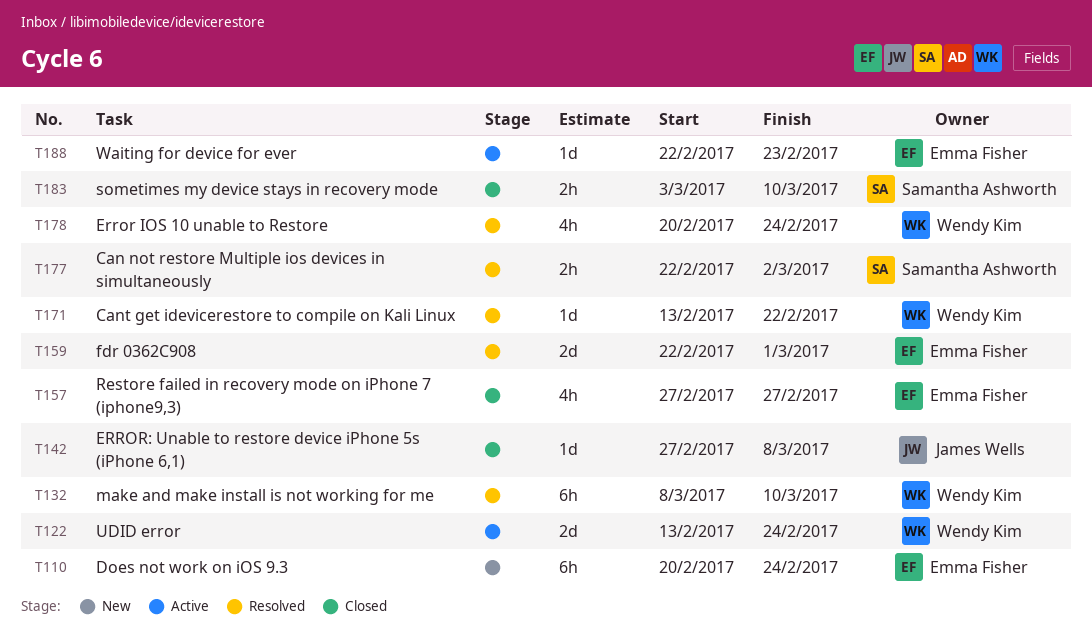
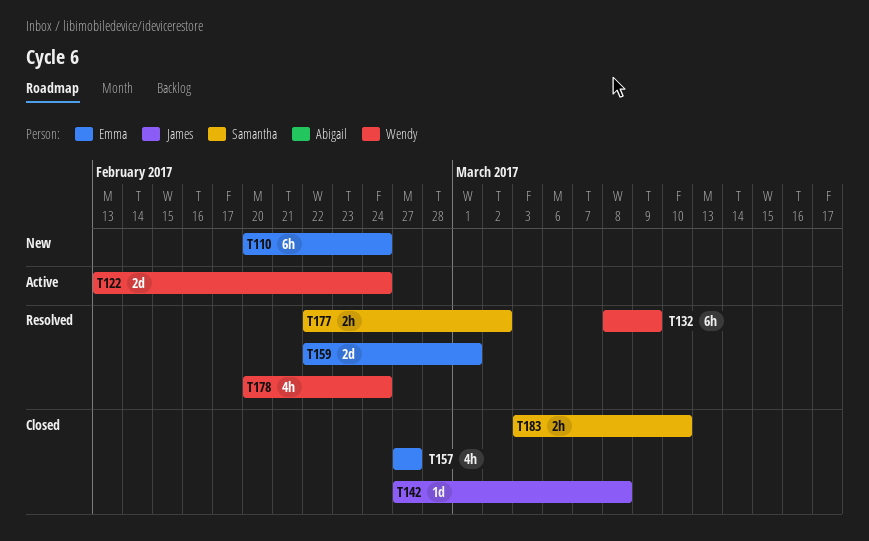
T132, due: Mar 10 -> Mar 9
T171: present -> none
T188: present -> none

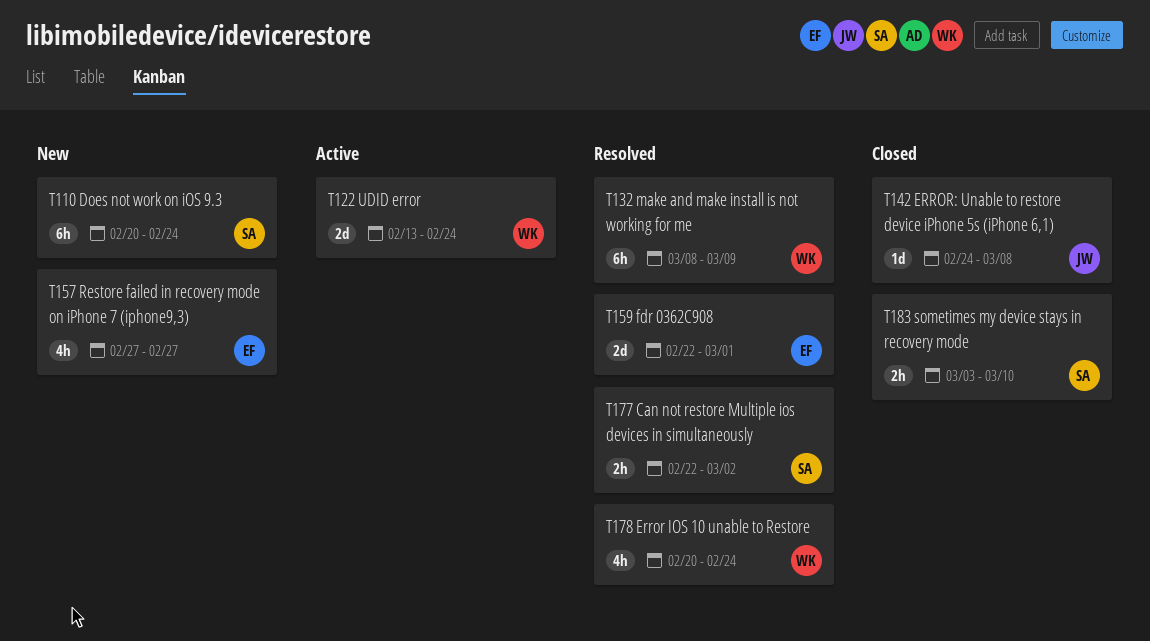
T110, owner: Emma -> Samantha
T142, start: Feb 27 -> Feb 24
T157, status: Closed -> New

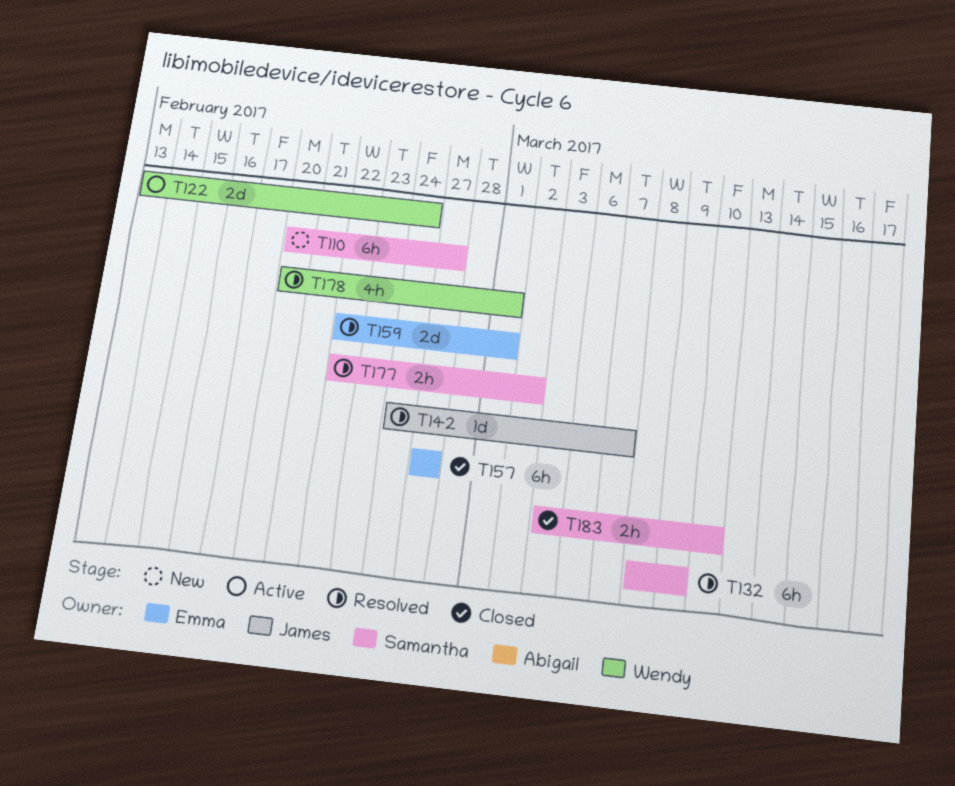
T110, due: Feb 24 -> Feb 27
T132, owner: Wendy -> Samantha
T142, status: Closed -> Resolved
T142, due: Mar 8 -> Mar 7
T157, status: New -> Closed
T157, estimate: 4h -> 6h
T178, due: Feb 24 -> Mar 1

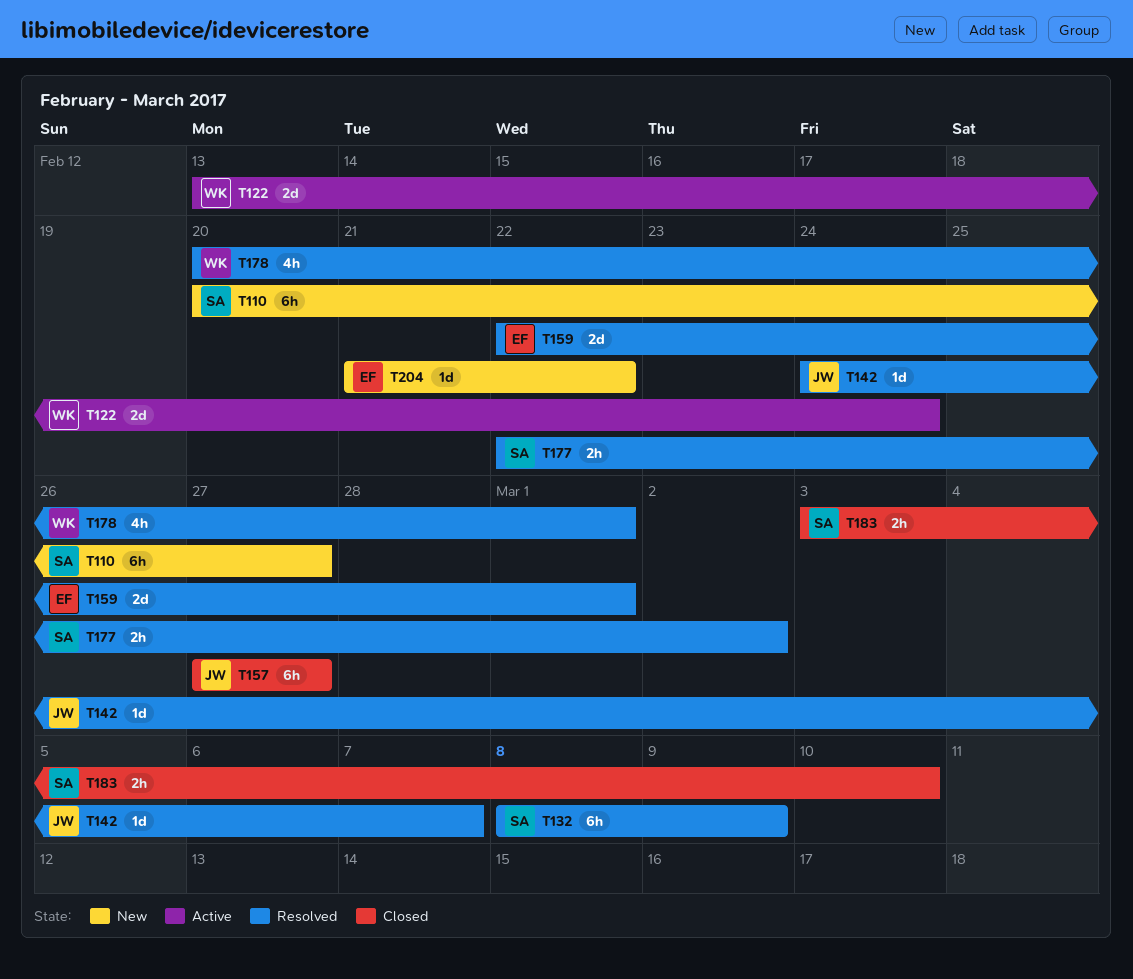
T157, owner: Emma -> James
T204: none -> present

